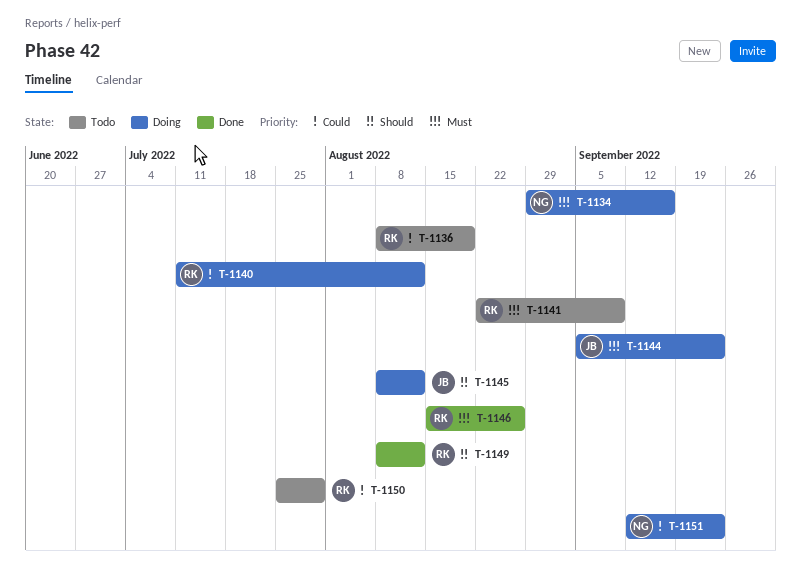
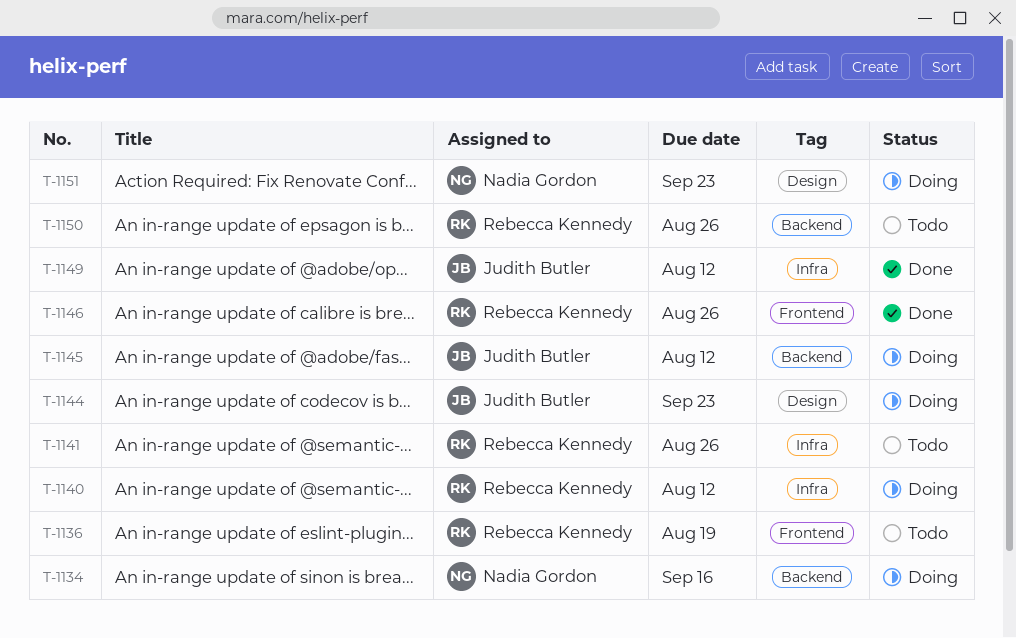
T-1141, due: Sep 9 -> Aug 26
T-1149, owner: Rebecca Kennedy -> Judith Butler
T-1150, due: Jul 29 -> Aug 26

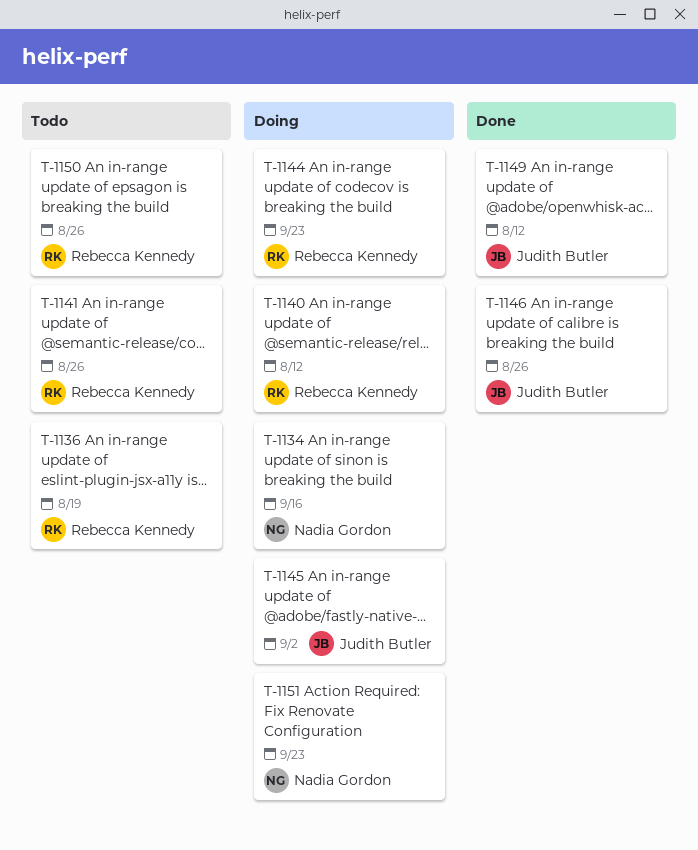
T-1144, owner: Judith Butler -> Rebecca Kennedy
T-1145, due: Aug 12 -> Sep 2
T-1146, owner: Rebecca Kennedy -> Judith Butler

